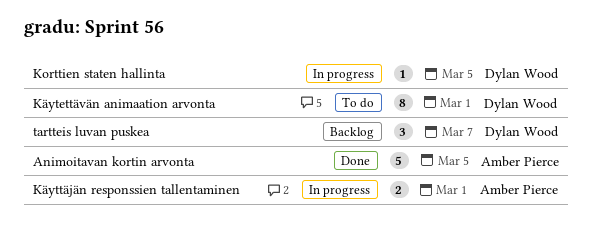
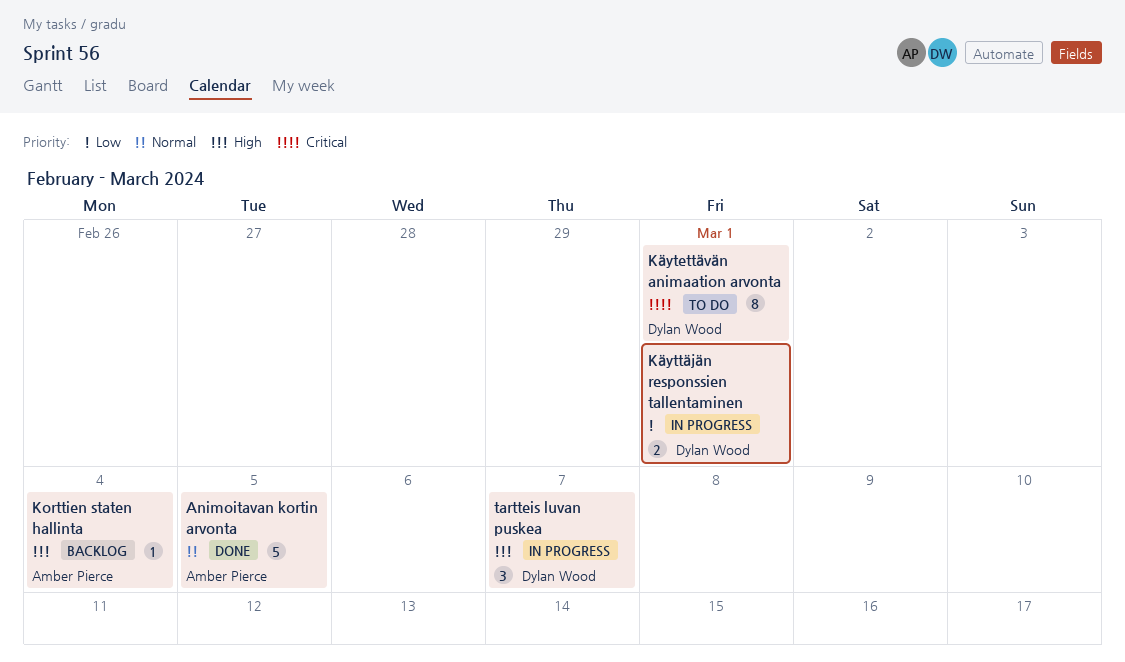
Korttien staten hallinta, status: In progress -> Backlog
Korttien staten hallinta, owner: Dylan Wood -> Amber Pierce
Korttien staten hallinta, due: Mar 5 -> Mar 4
Käyttäjän responssien tallentaminen, owner: Amber Pierce -> Dylan Wood
tartteis luvan puskea, status: Backlog -> In progress

